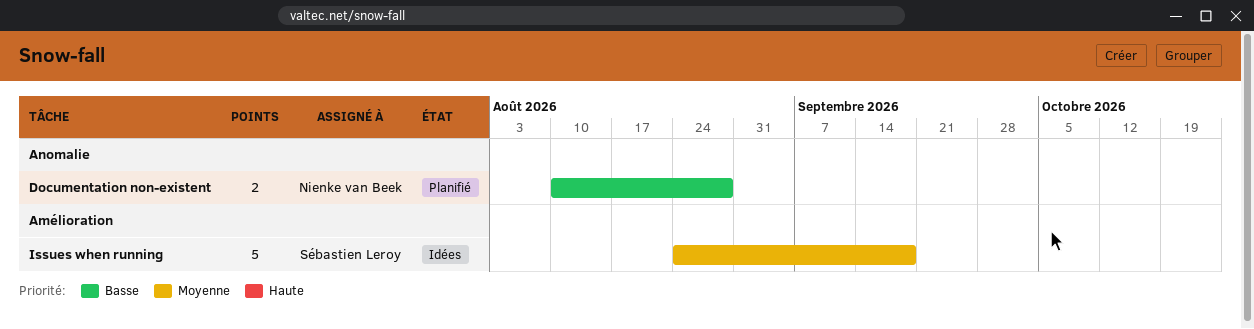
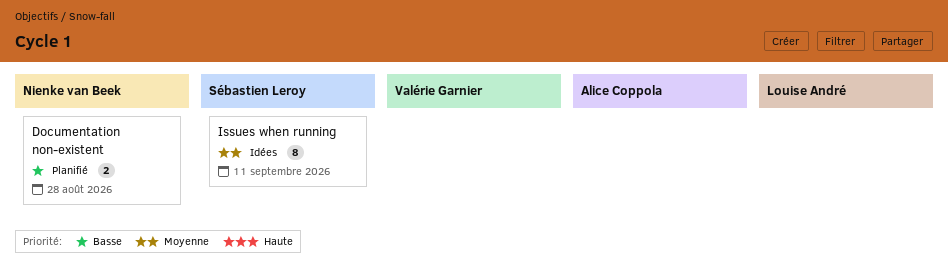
Issues when running, estimate: 5 -> 8
Issues when running, due: Sep 18 -> Sep 11

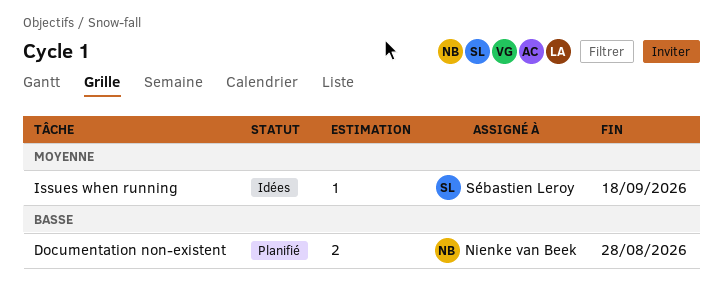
Issues when running, estimate: 8 -> 1
Issues when running, due: Sep 11 -> Sep 18

